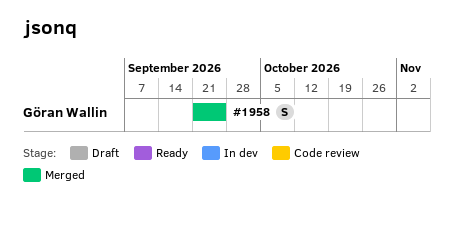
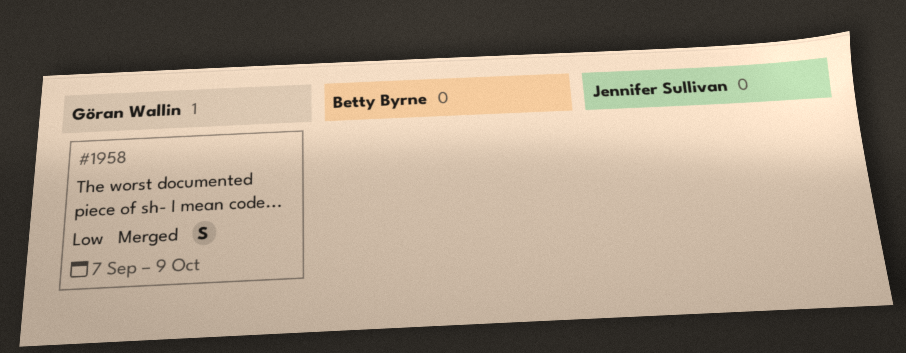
#1958, start: Sep 21 -> Sep 7
#1958, due: Sep 25 -> Oct 9

